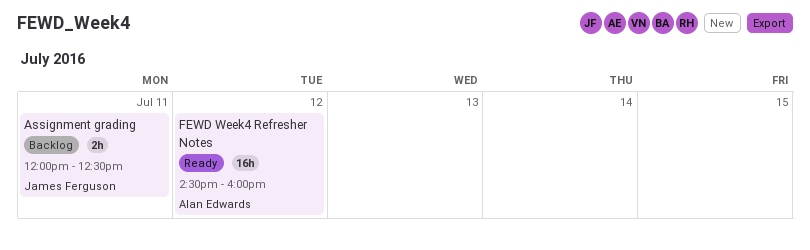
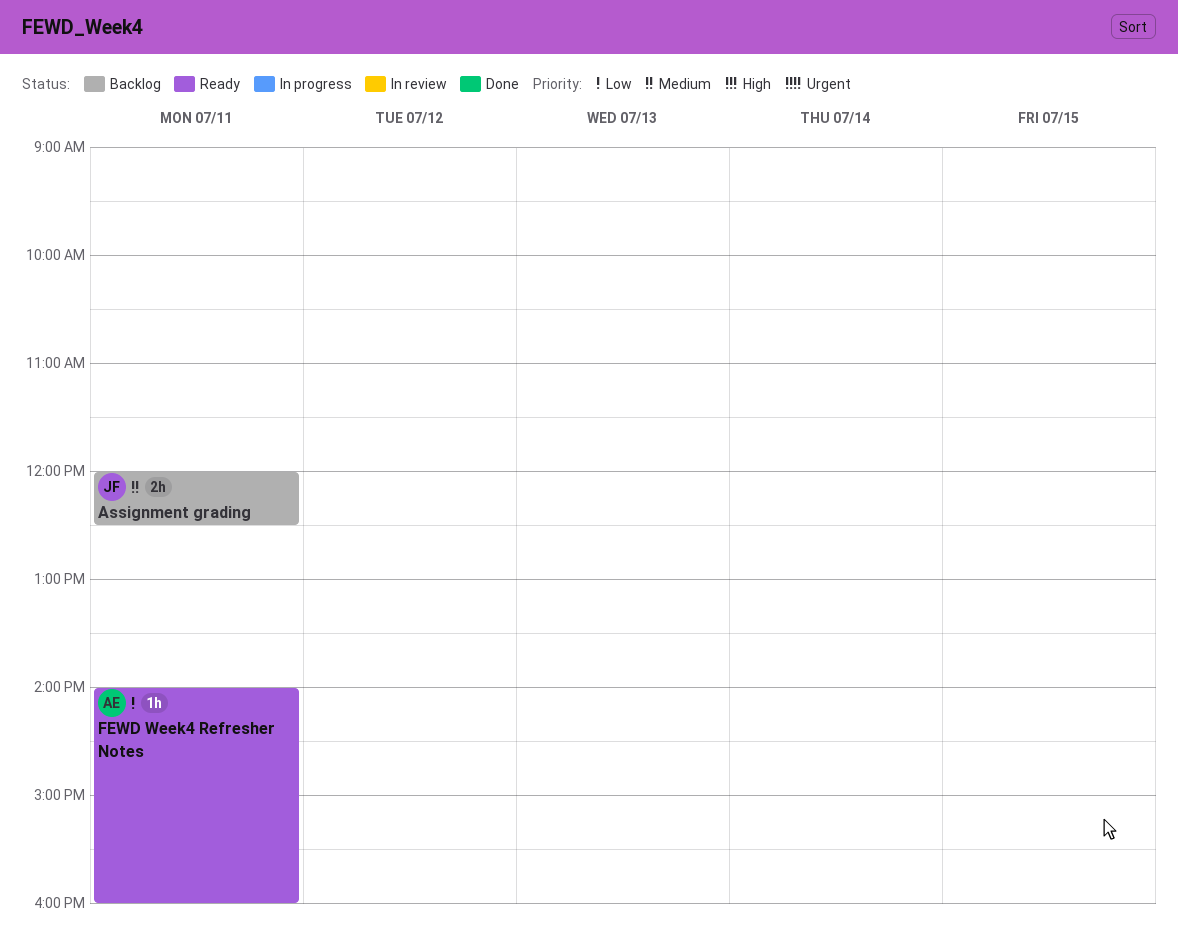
FEWD Week4 Refresher Notes, estimate: 16h -> 1h
FEWD Week4 Refresher Notes, day: Jul 12 -> Jul 11
FEWD Week4 Refresher Notes, begins: 14:30 -> 14:00

